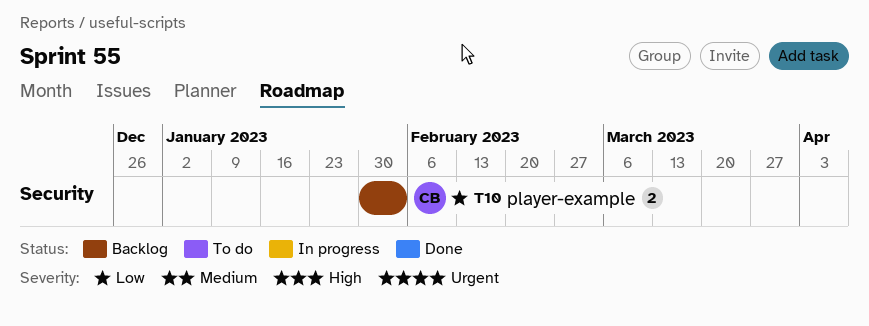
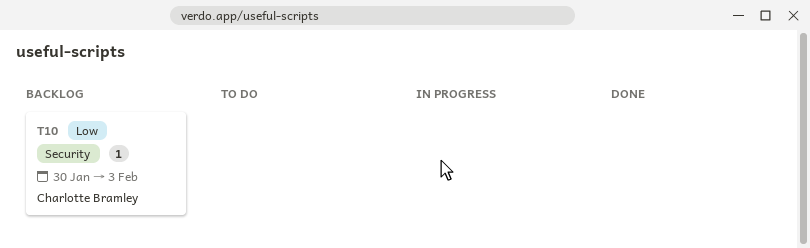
T10, estimate: 2 -> 1

